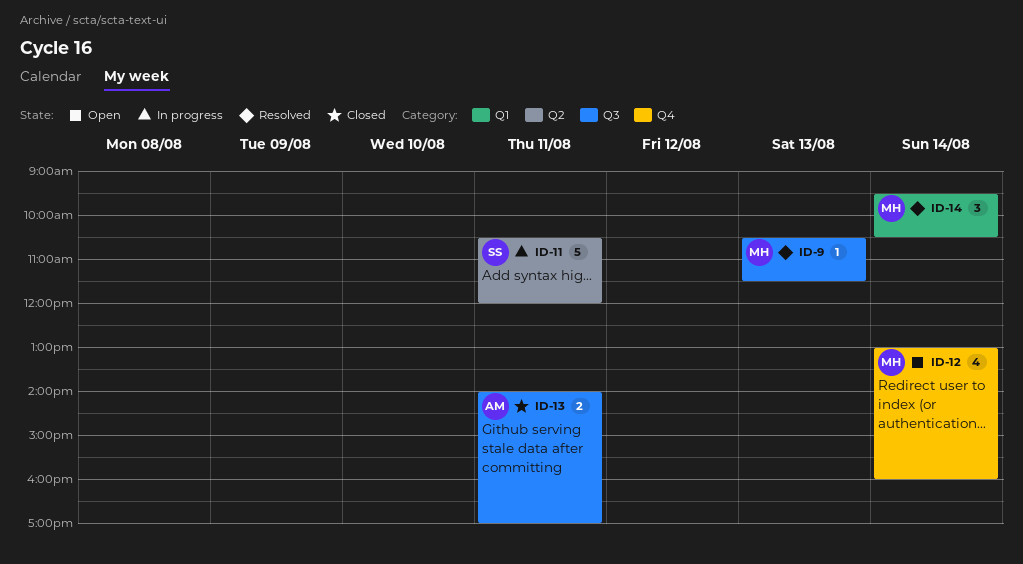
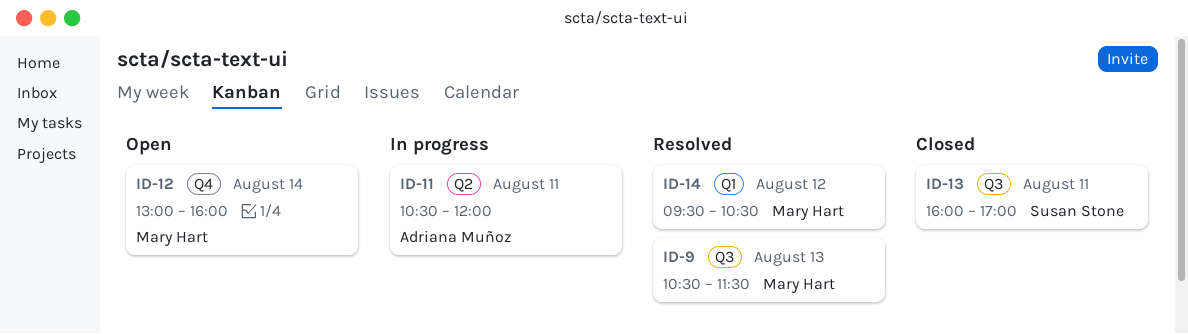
ID-11, owner: Susan Stone -> Adriana Muñoz
ID-13, owner: Adriana Muñoz -> Susan Stone
ID-13, begins: 14:00 -> 16:00
ID-14, day: Aug 14 -> Aug 12

